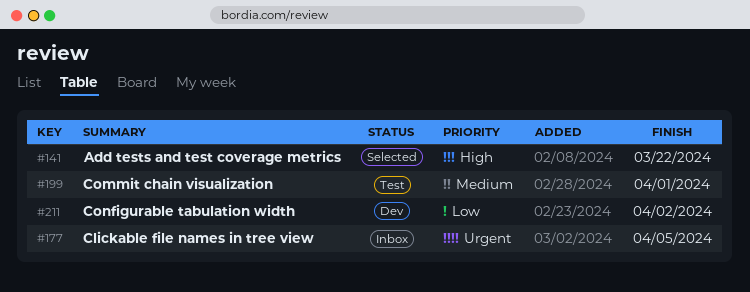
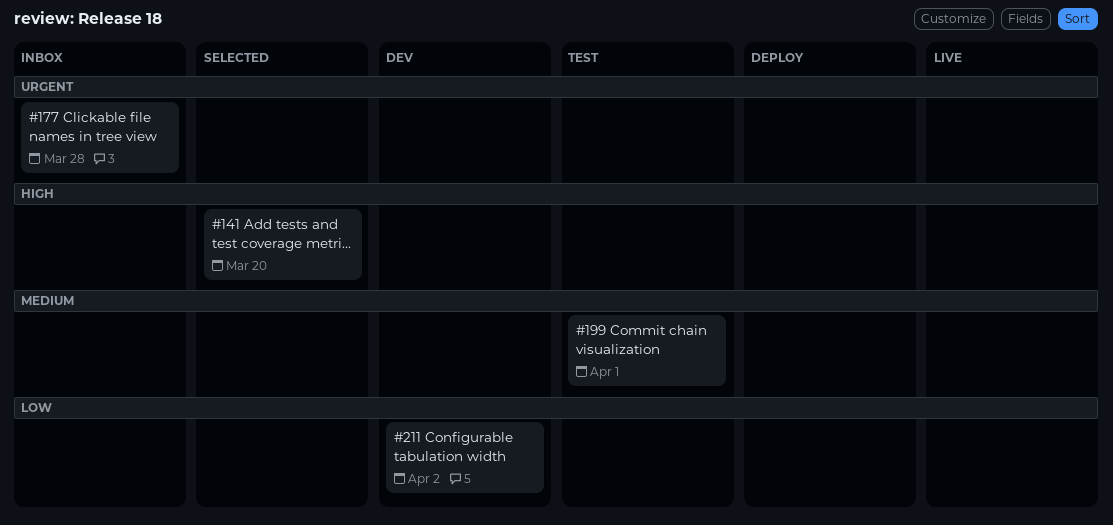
#141, due: Mar 22 -> Mar 20
#177, due: Apr 5 -> Mar 28

